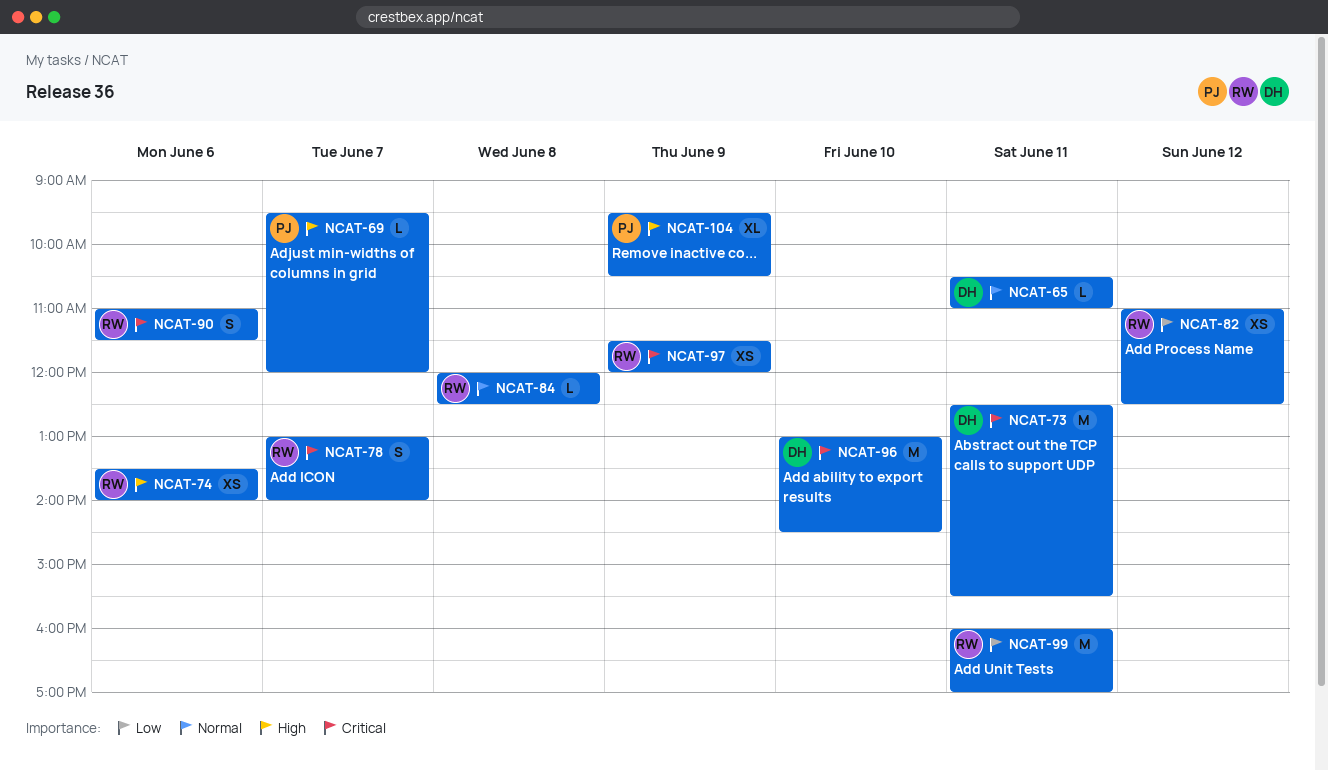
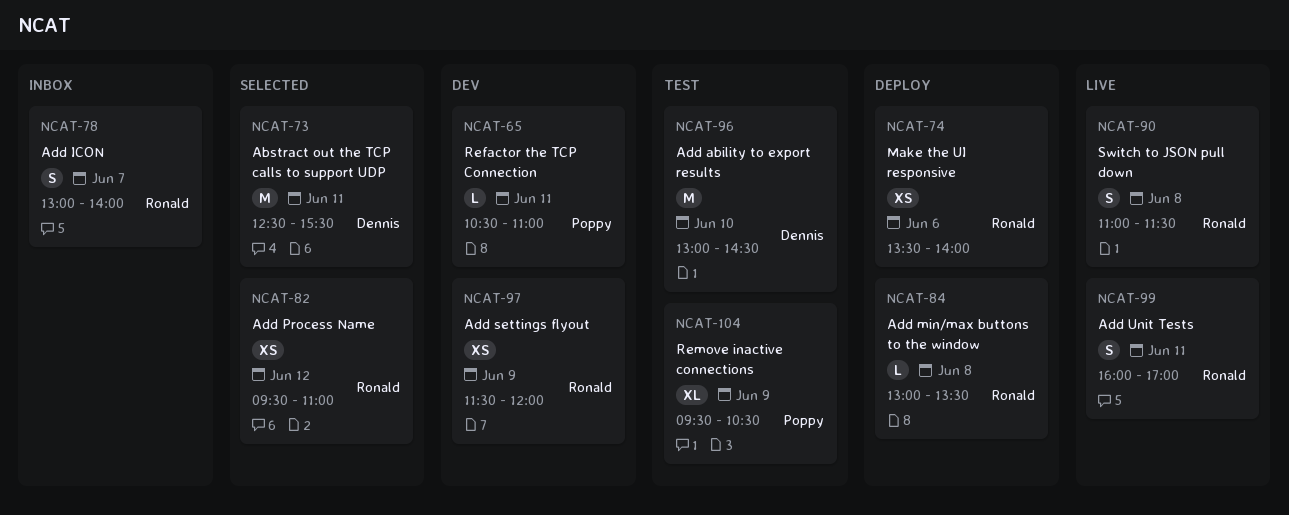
NCAT-65, owner: Dennis -> Poppy
NCAT-69: present -> none
NCAT-82, begins: 11:00 -> 09:30
NCAT-82, ends: 12:30 -> 11:00
NCAT-84, begins: 12:00 -> 13:00
NCAT-84, ends: 12:30 -> 13:30
NCAT-90, day: Jun 6 -> Jun 8
NCAT-99, estimate: M -> S

